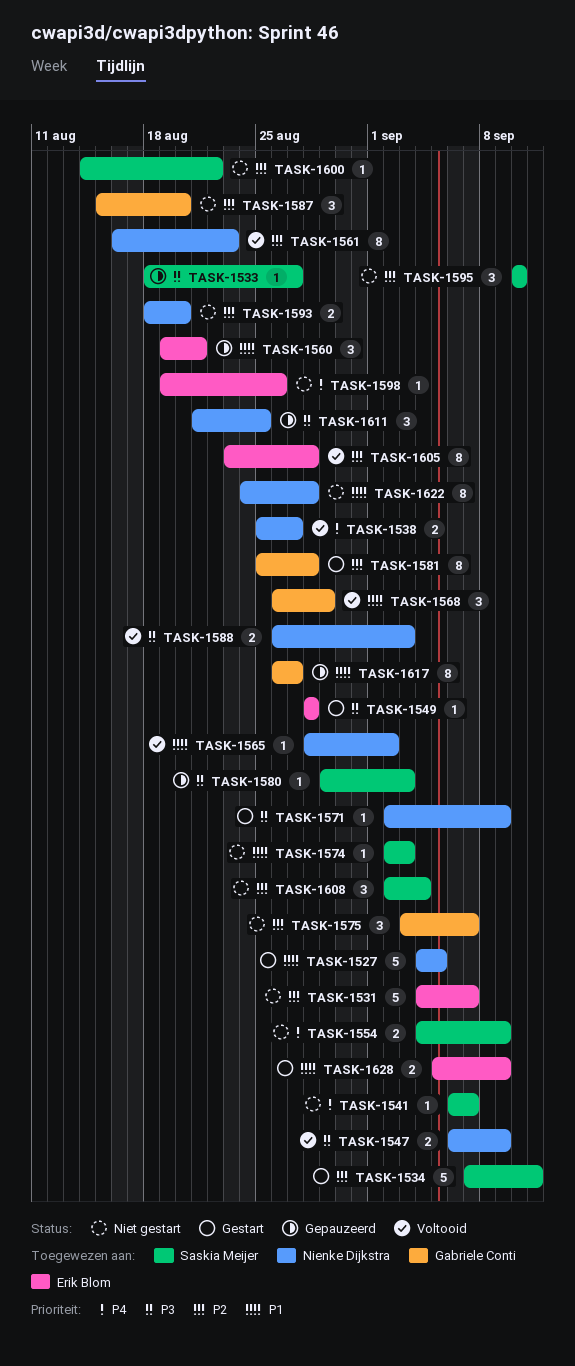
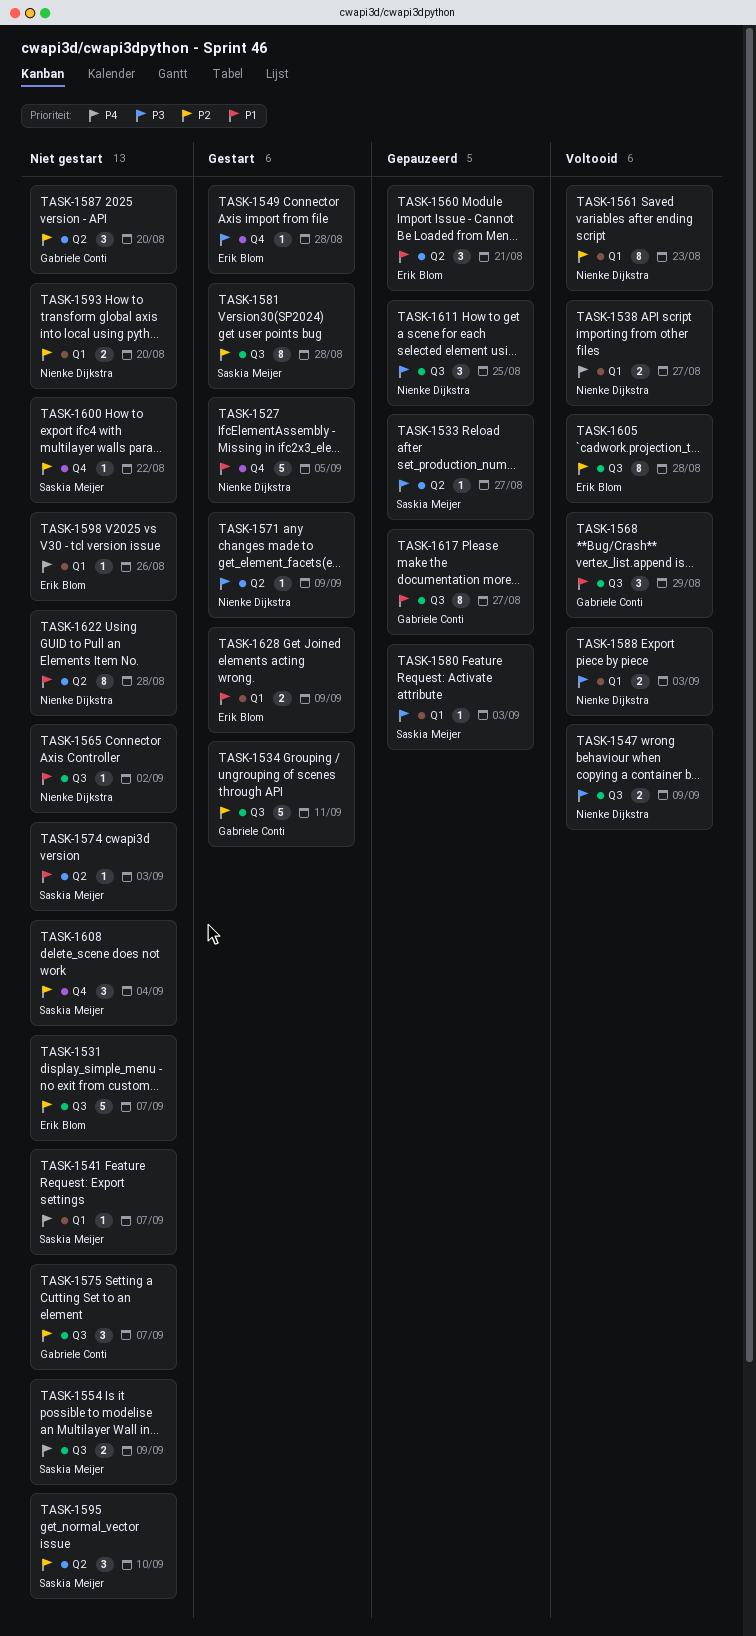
TASK-1534, owner: Saskia Meijer -> Gabriele Conti
TASK-1565, status: Voltooid -> Niet gestart
TASK-1581, owner: Gabriele Conti -> Saskia Meijer

